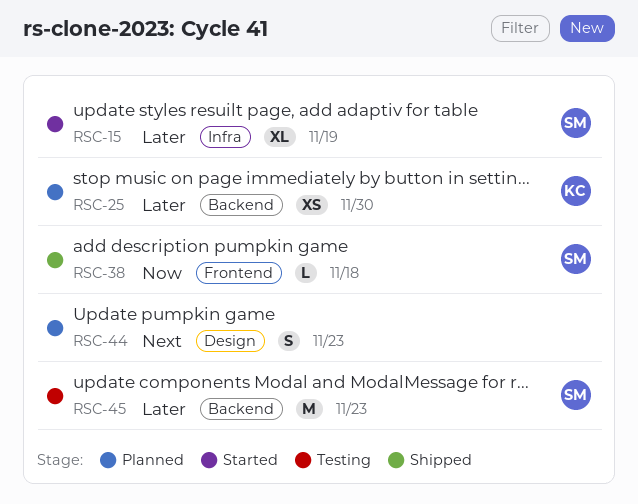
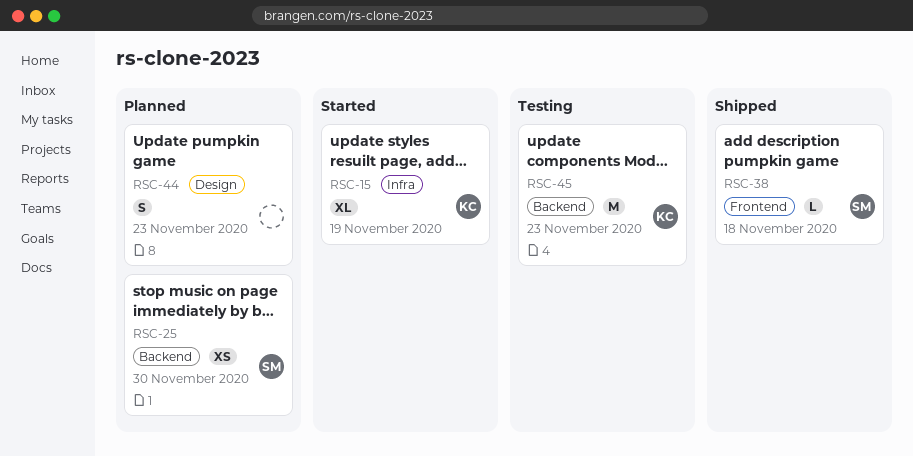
RSC-15, owner: SM -> KC
RSC-25, owner: KC -> SM
RSC-45, owner: SM -> KC

